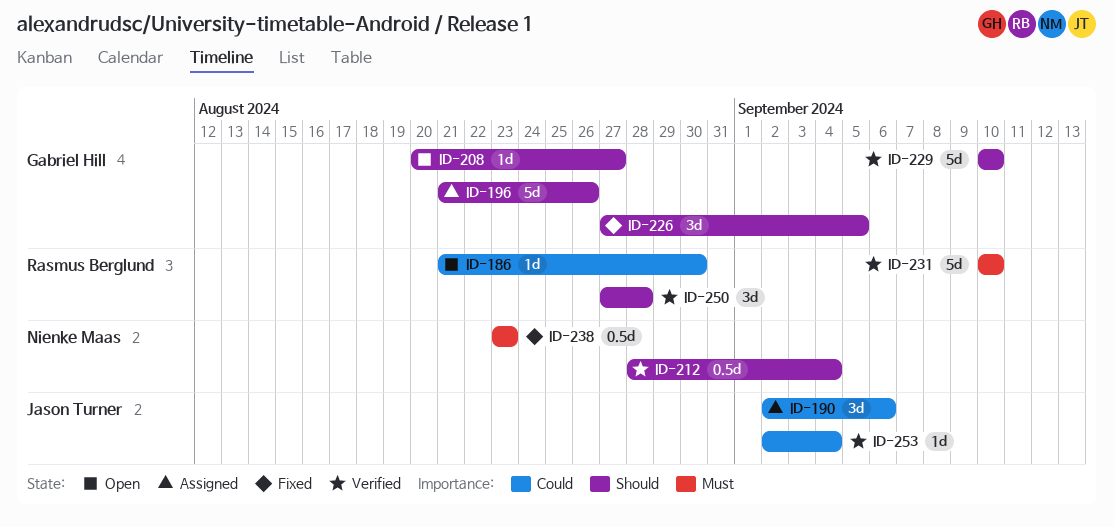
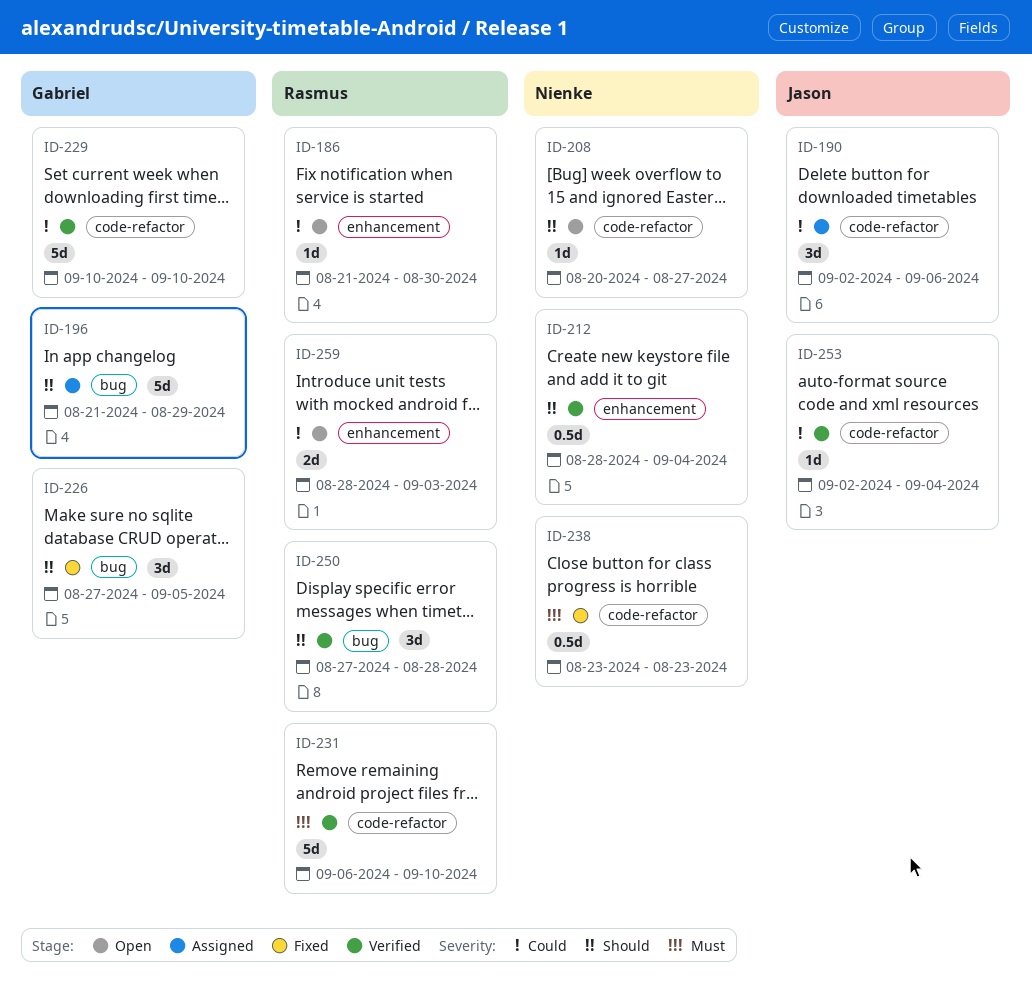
ID-196, due: Aug 26 -> Aug 29
ID-208, owner: Gabriel Hill -> Nienke Maas
ID-229, priority: Should -> Could
ID-231, start: Sep 10 -> Sep 6
ID-259: none -> present

